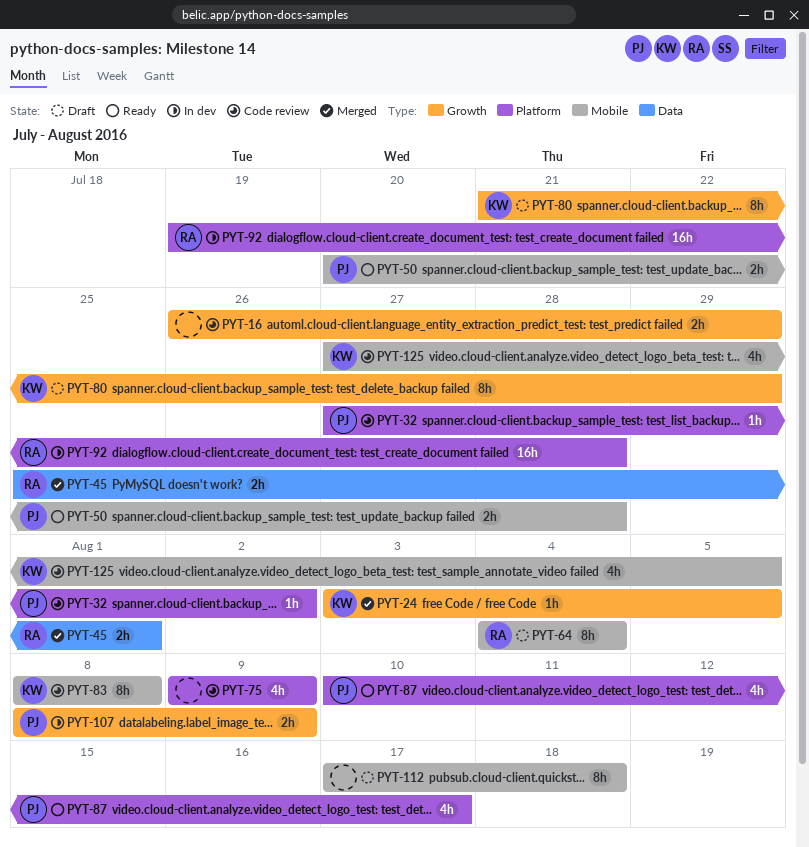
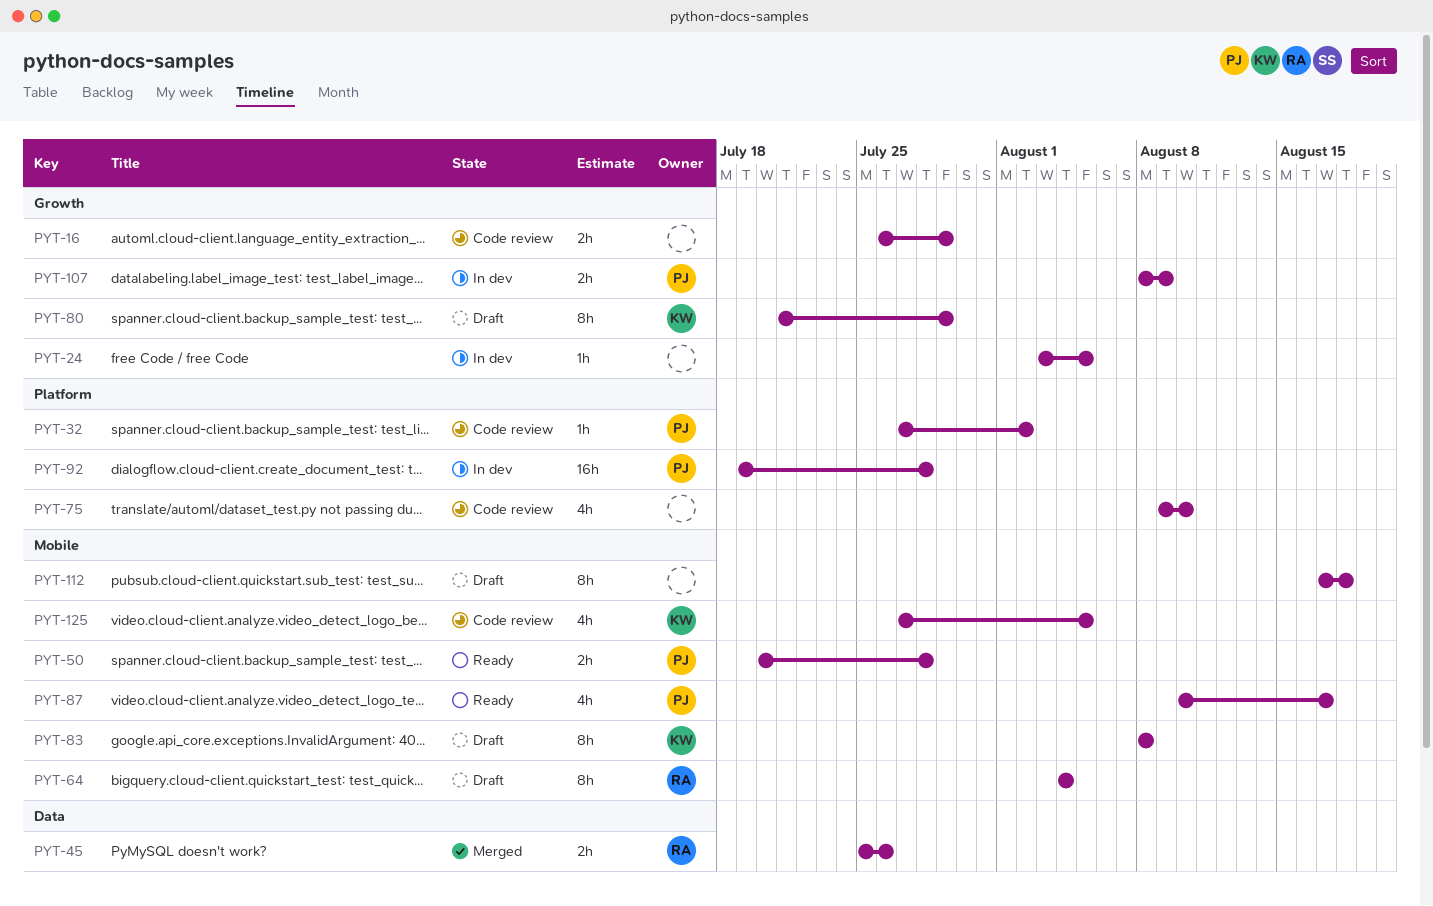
PYT-24, status: Merged -> In dev
PYT-24, owner: KW -> none
PYT-45, due: Aug 1 -> Jul 26
PYT-75, due: Aug 9 -> Aug 10
PYT-83, status: Code review -> Draft
PYT-87, label: Platform -> Mobile
PYT-92, owner: RA -> PJ

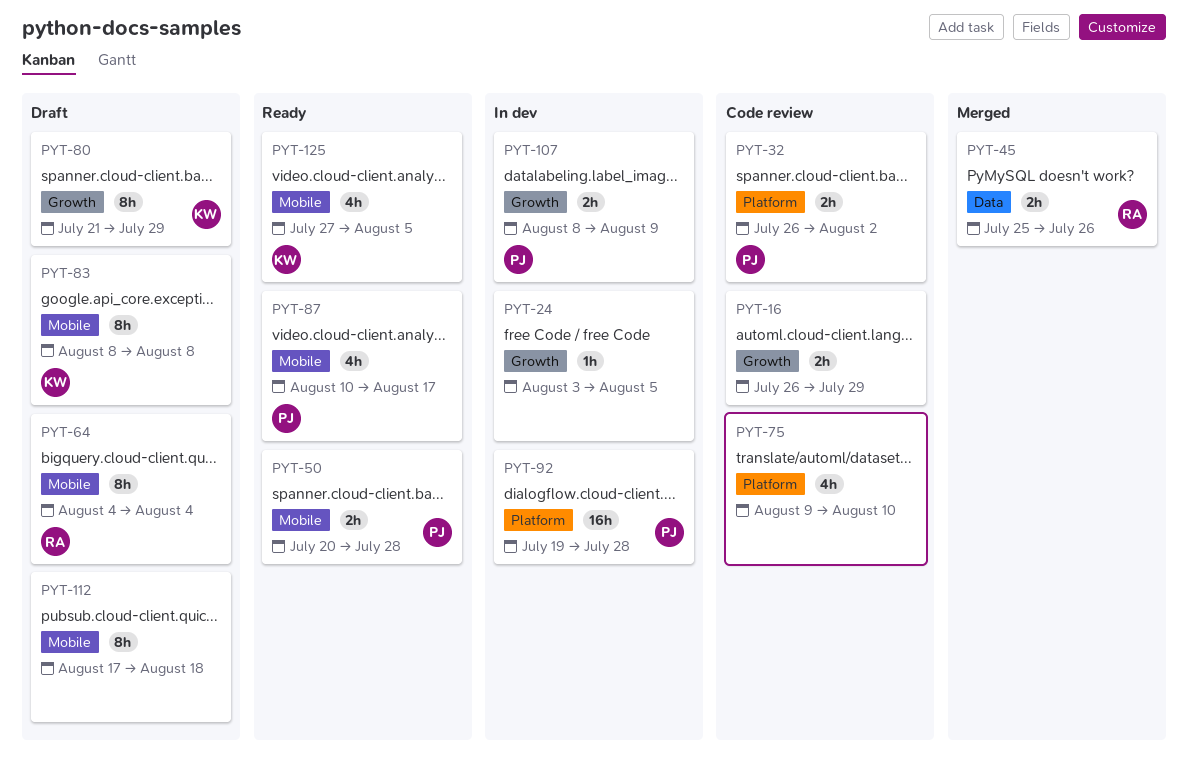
PYT-32, estimate: 1h -> 2h
PYT-32, start: Jul 27 -> Jul 26
PYT-125, status: Code review -> Ready

